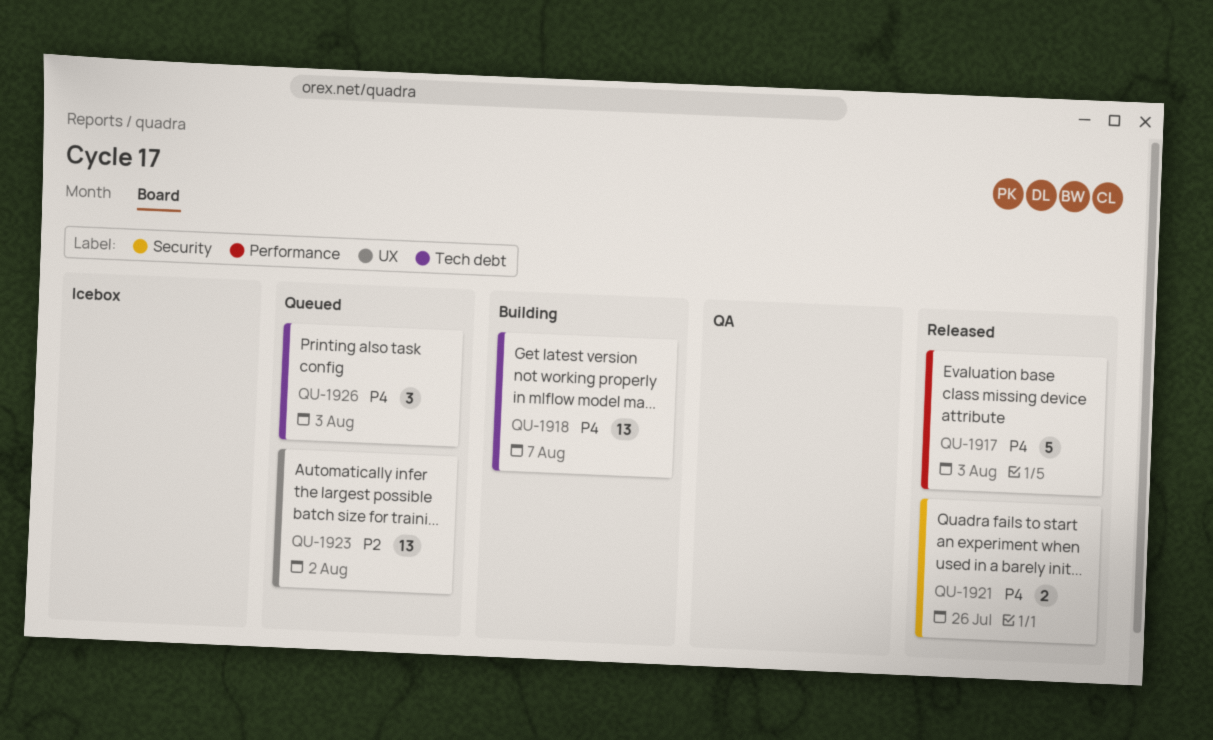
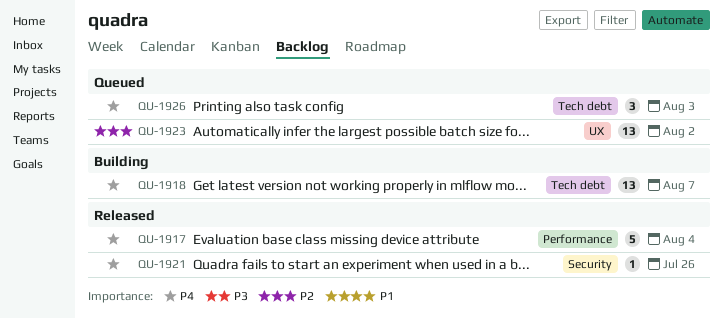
QU-1917, due: Aug 3 -> Aug 4
QU-1921, estimate: 2 -> 1

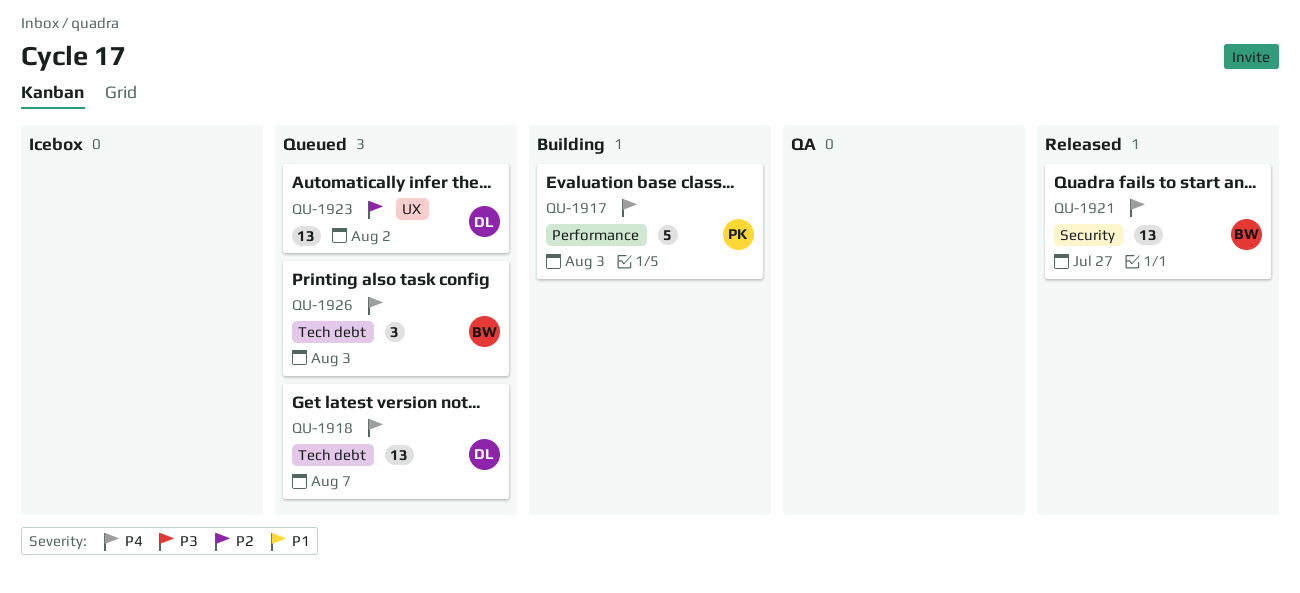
QU-1917, status: Released -> Building
QU-1917, due: Aug 4 -> Aug 3
QU-1918, status: Building -> Queued
QU-1921, estimate: 1 -> 13
QU-1921, due: Jul 26 -> Jul 27

